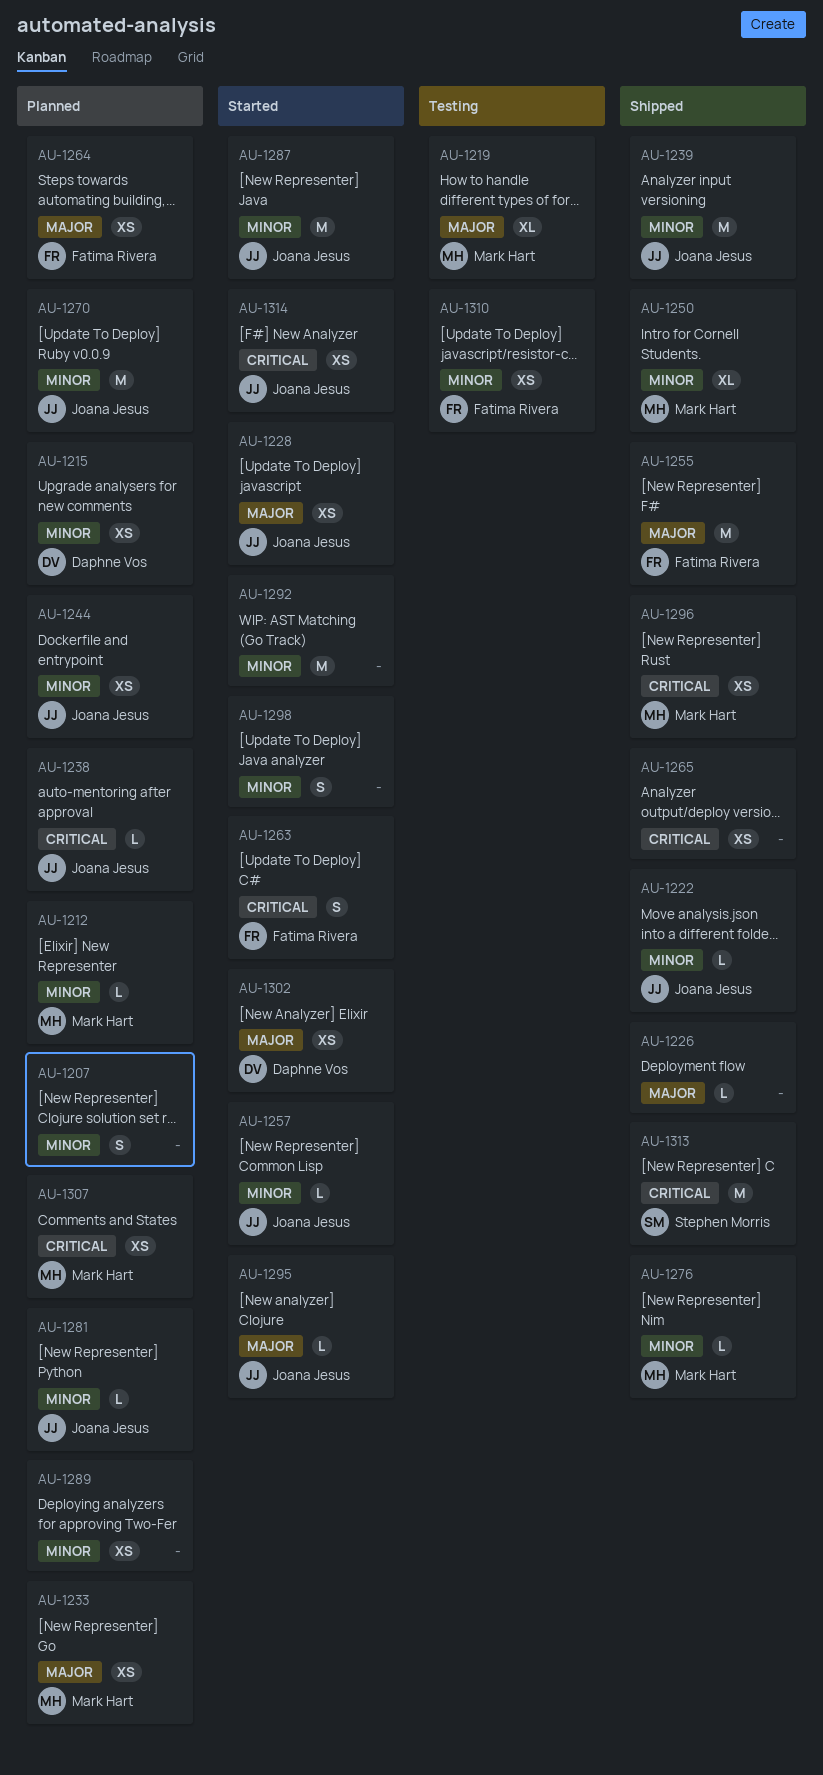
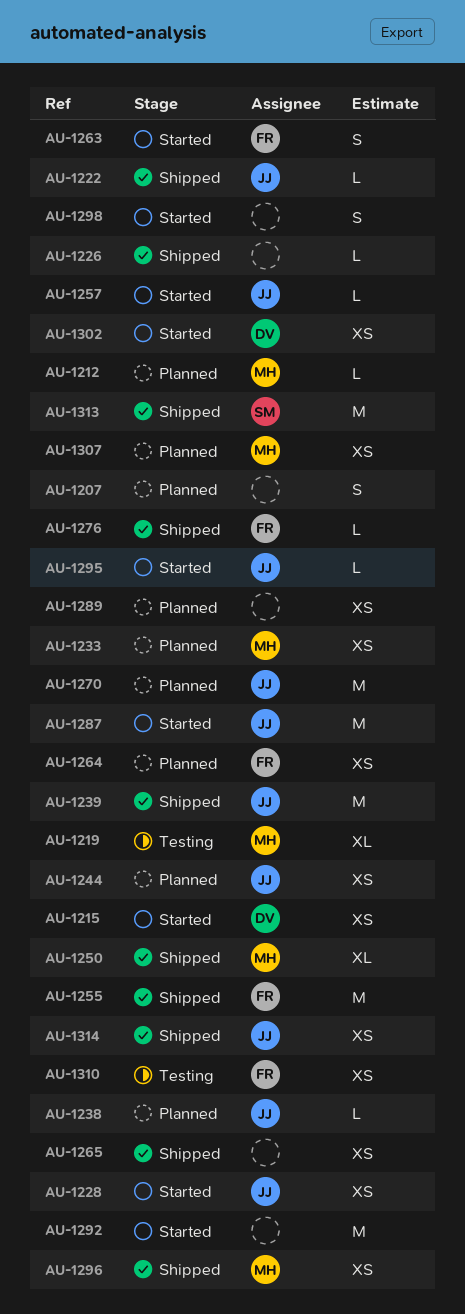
AU-1215, status: Planned -> Started
AU-1276, owner: Mark Hart -> Fatima Rivera
AU-1281: present -> none
AU-1314, status: Started -> Shipped

